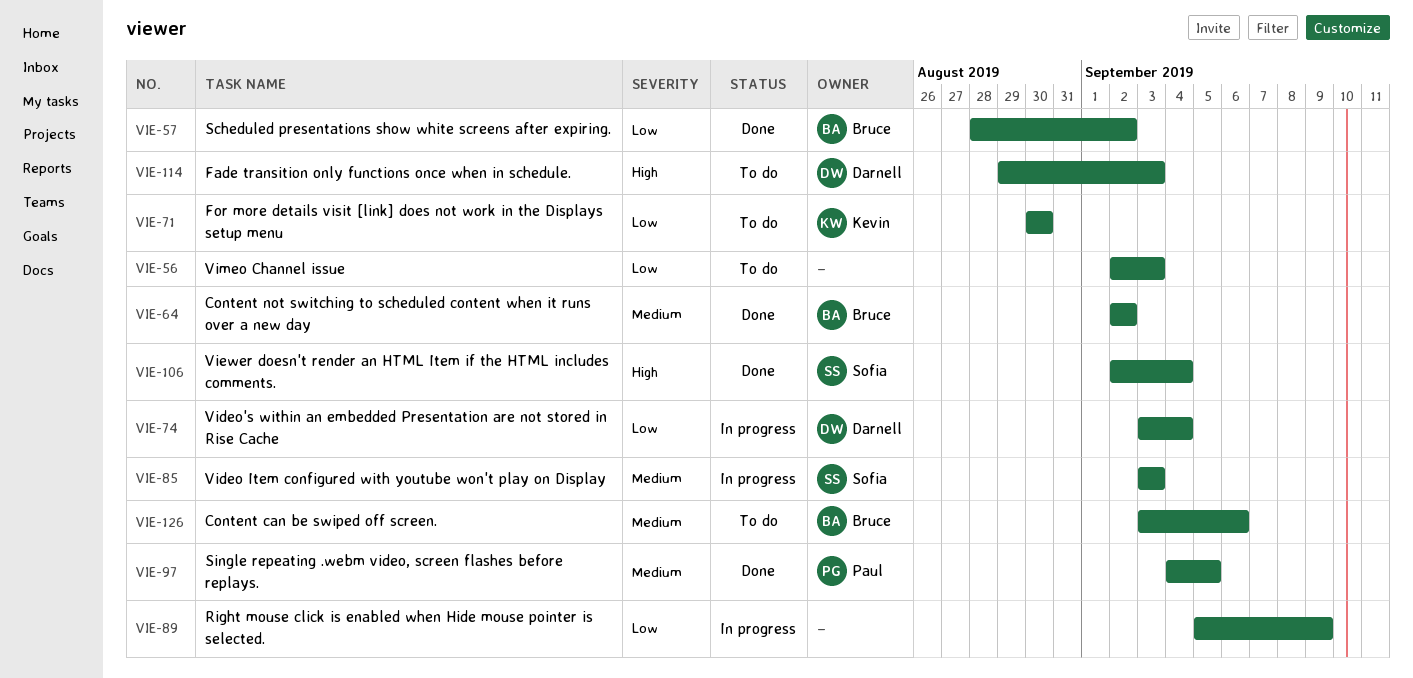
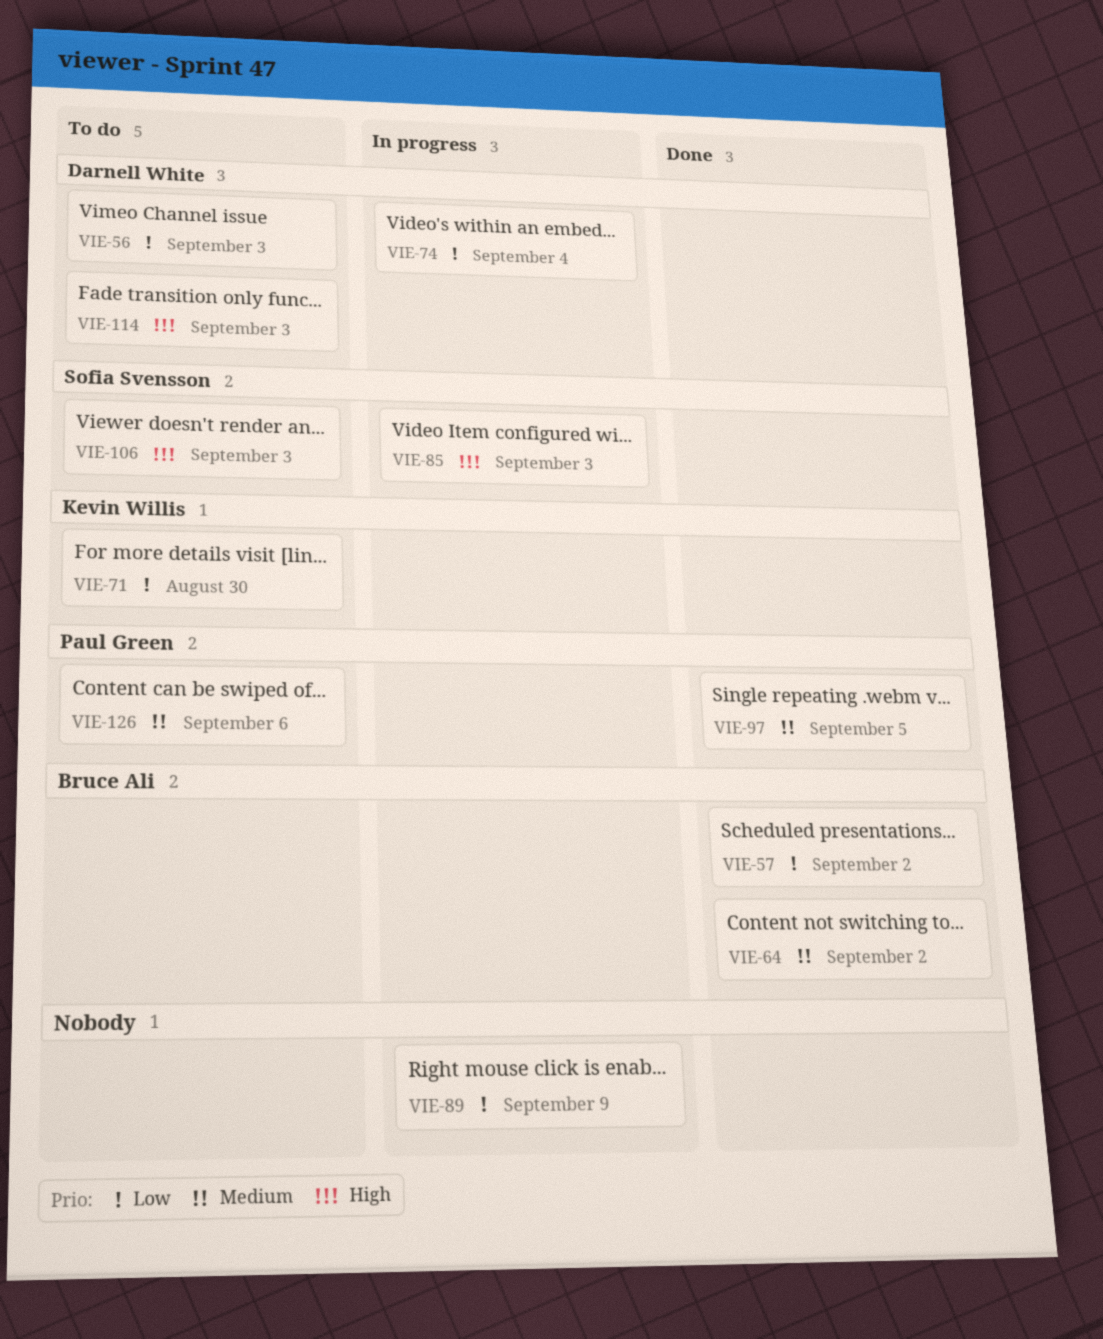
VIE-56, owner: none -> Darnell White
VIE-85, priority: Medium -> High
VIE-106, status: Done -> To do
VIE-106, due: Sep 4 -> Sep 3
VIE-126, owner: Bruce Ali -> Paul Green

